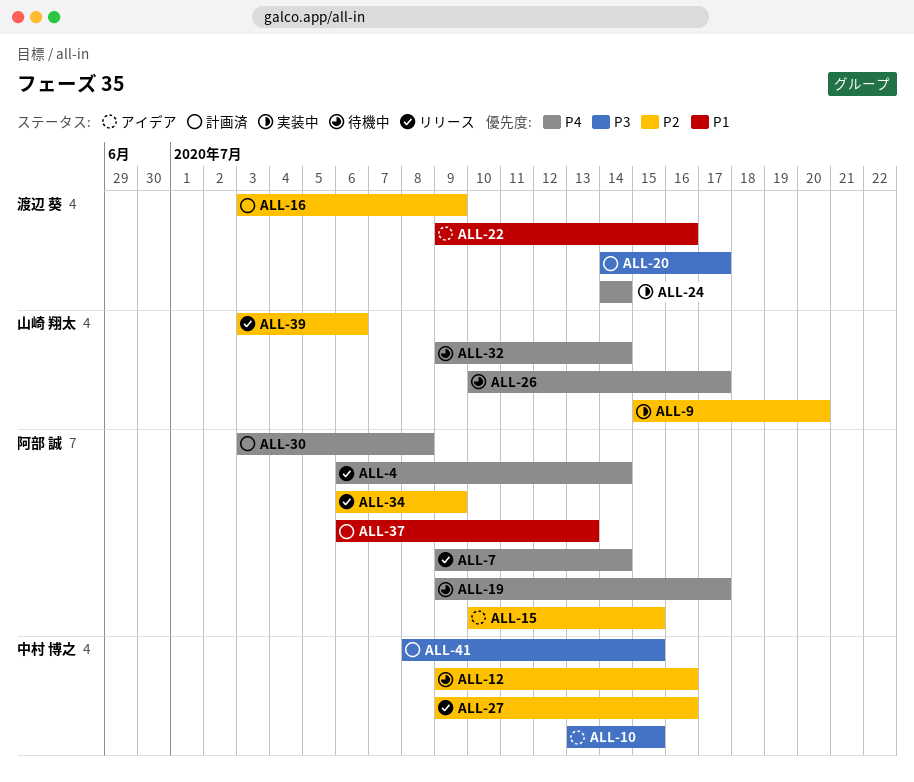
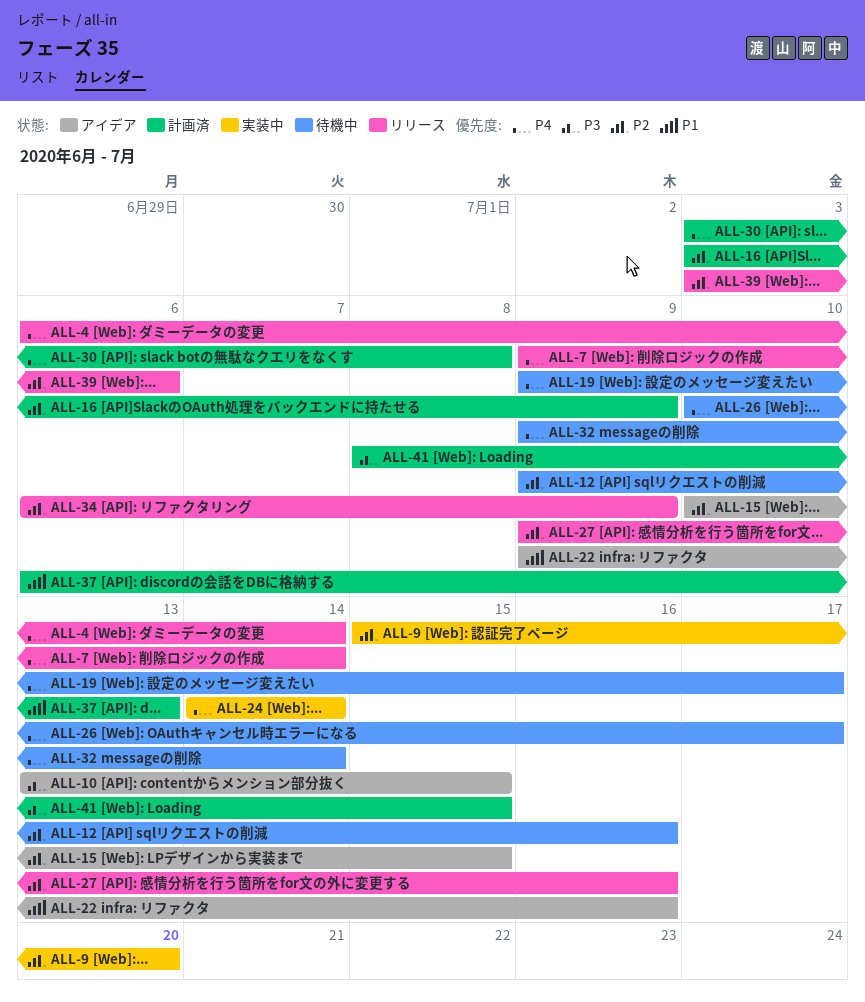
ALL-20: present -> none

